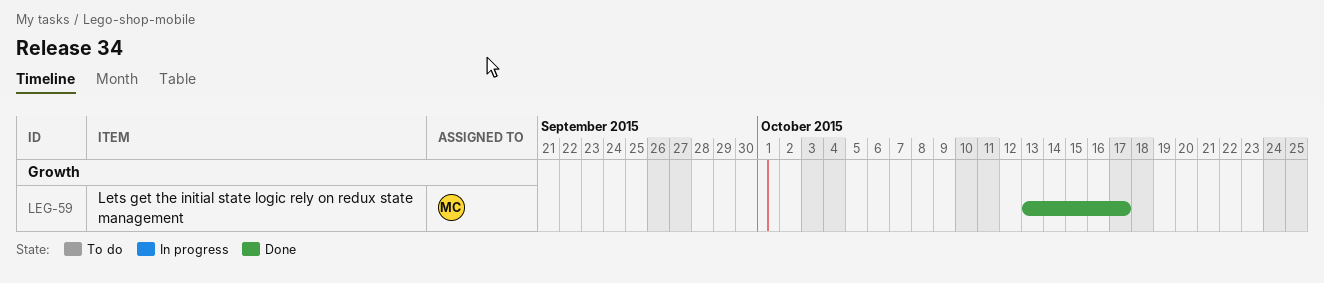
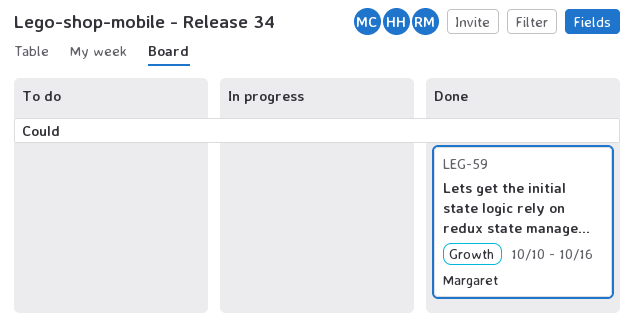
LEG-59, start: Oct 13 -> Oct 10
LEG-59, due: Oct 17 -> Oct 16

